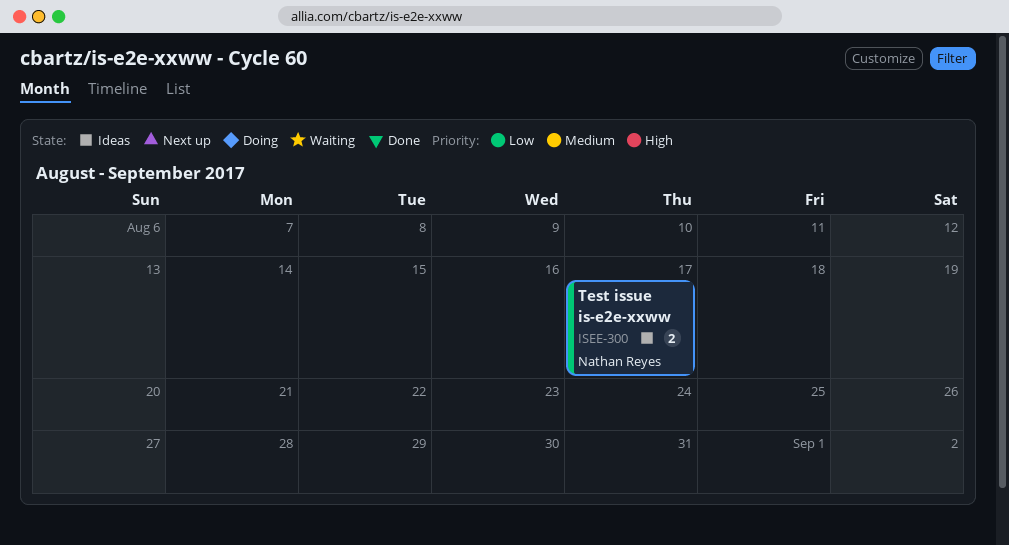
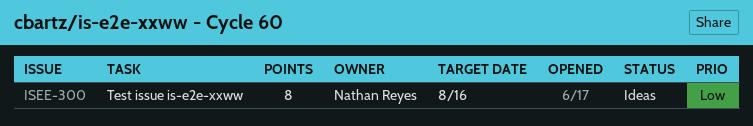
ISEE-300, estimate: 2 -> 8
ISEE-300, due: Aug 17 -> Aug 16

